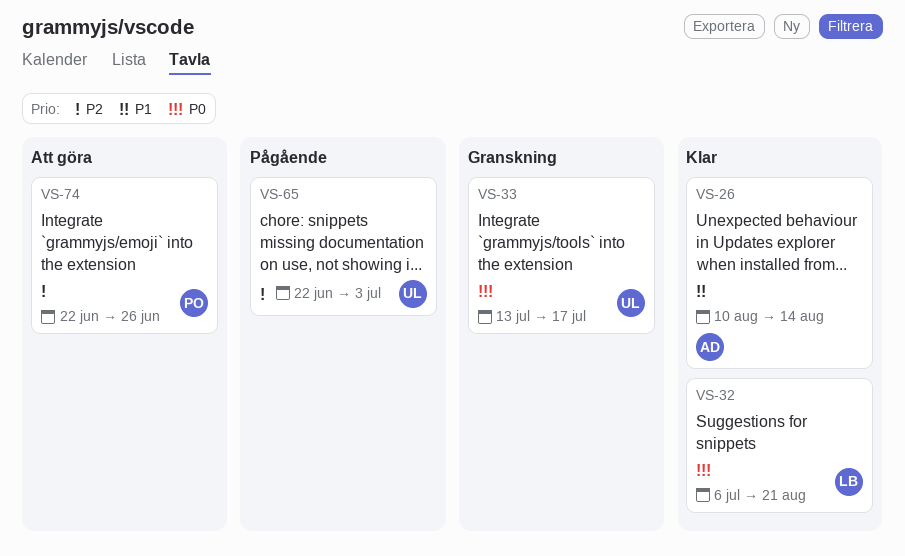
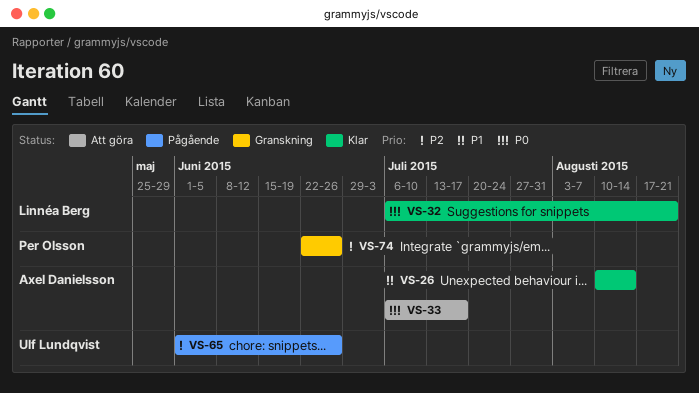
VS-33, status: Granskning -> Att göra
VS-33, owner: Ulf Lundqvist -> Axel Danielsson
VS-33, start: Jul 13 -> Jul 6
VS-65, start: Jun 22 -> Jun 1
VS-65, due: Jul 3 -> Jun 26
VS-74, status: Att göra -> Granskning

